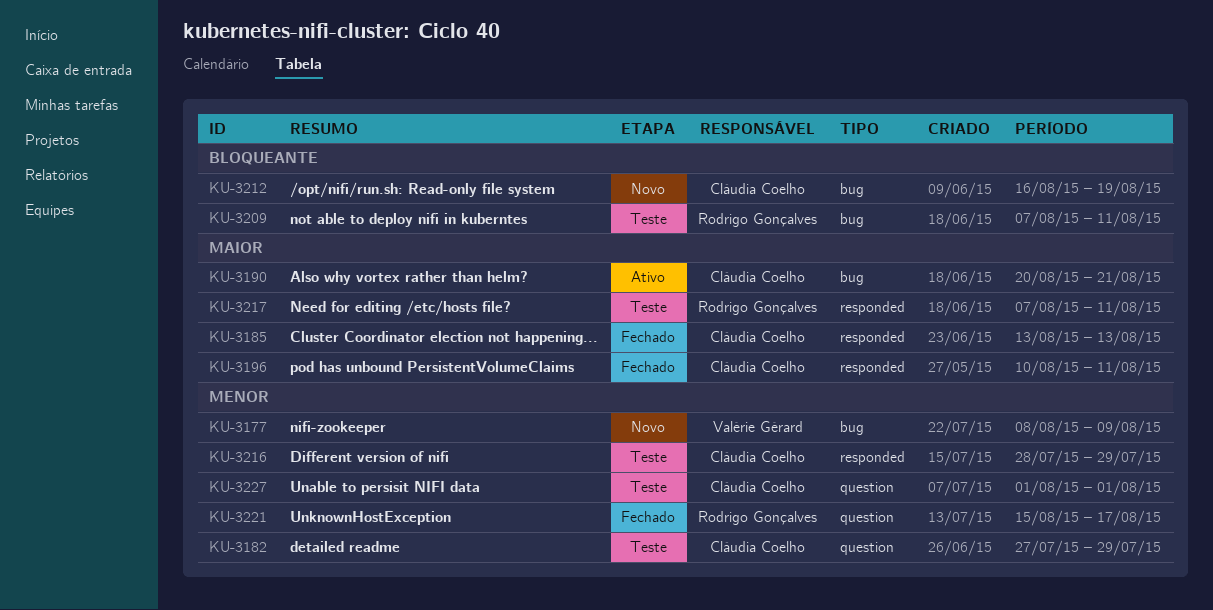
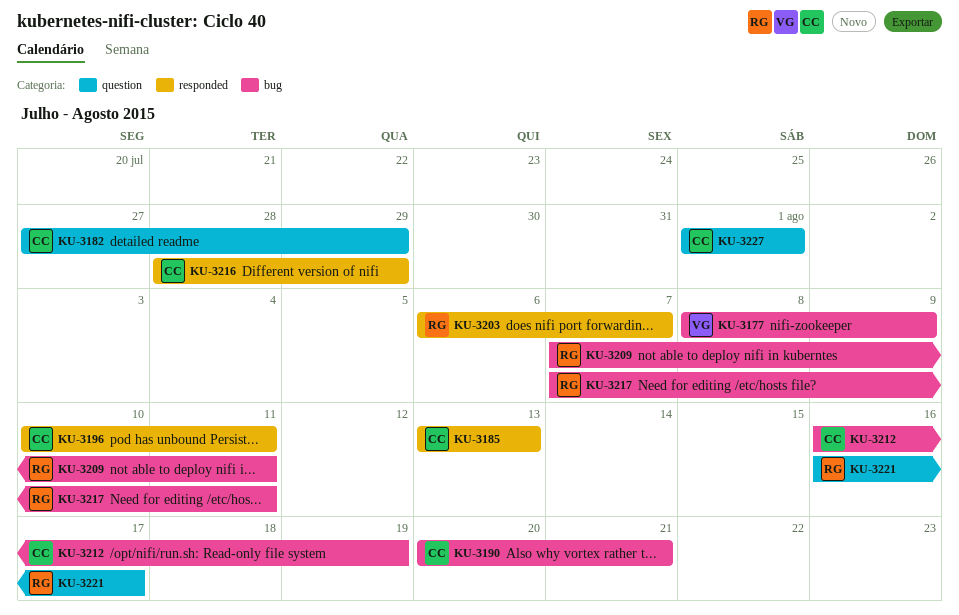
KU-3203: none -> present
KU-3217, label: responded -> bug
KU-3221, start: Aug 15 -> Aug 16

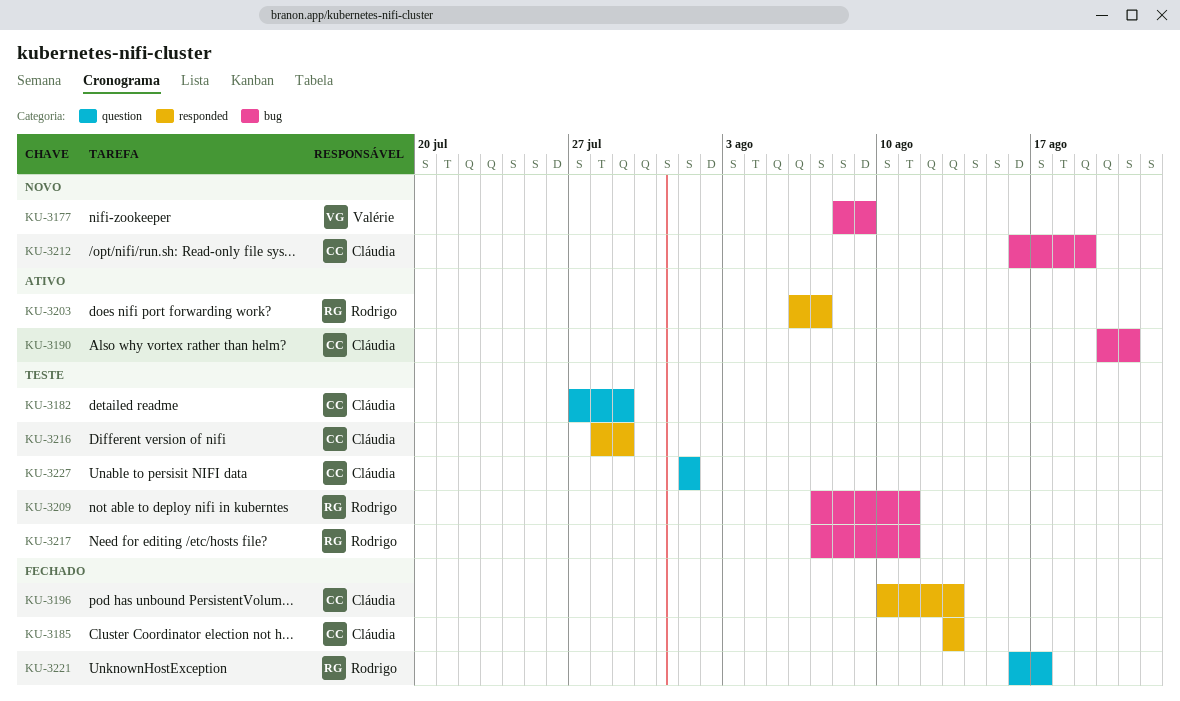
KU-3196, due: Aug 11 -> Aug 13

